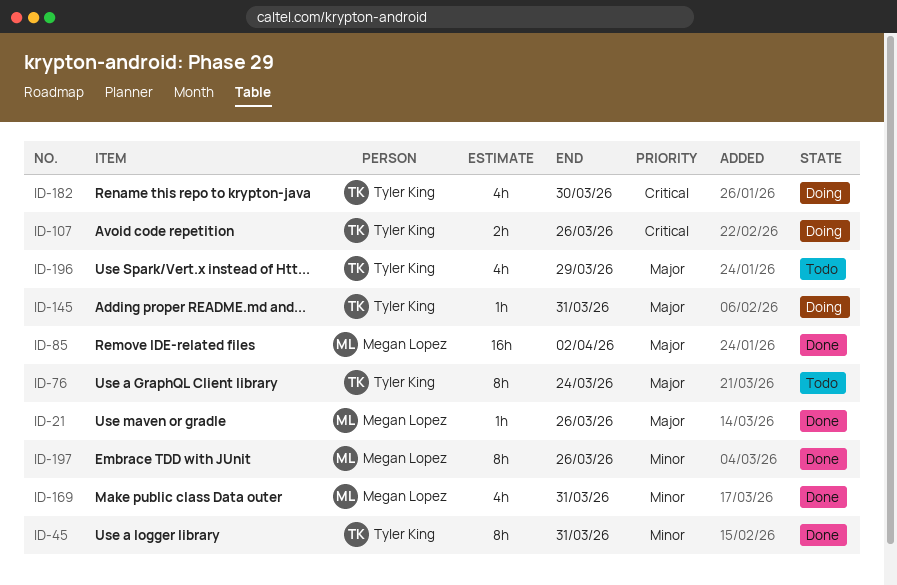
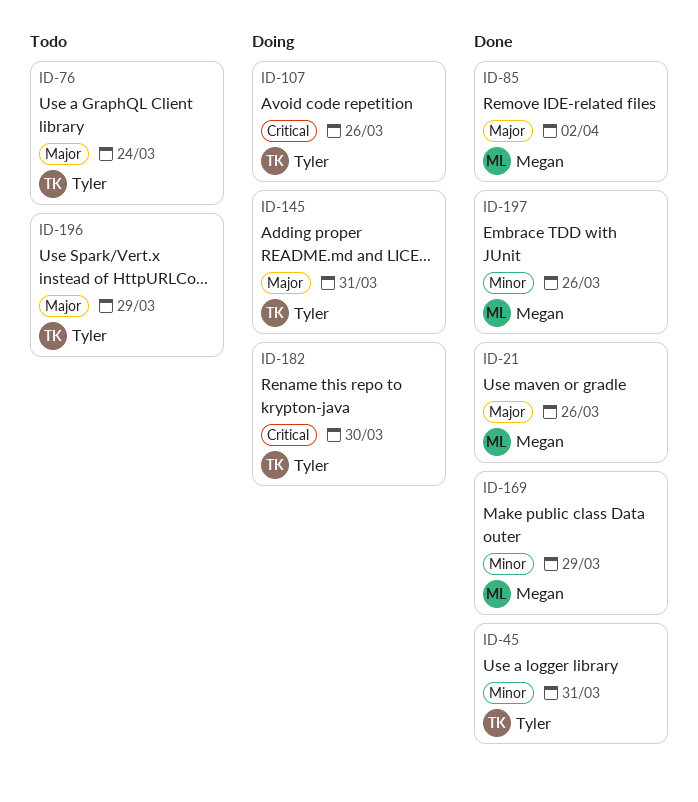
ID-169, due: Mar 31 -> Mar 29

